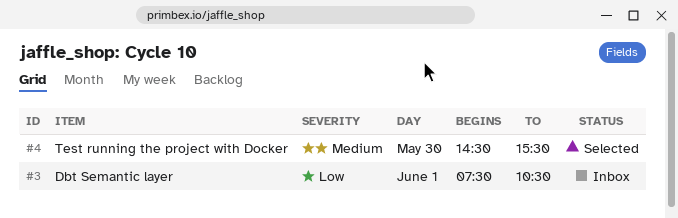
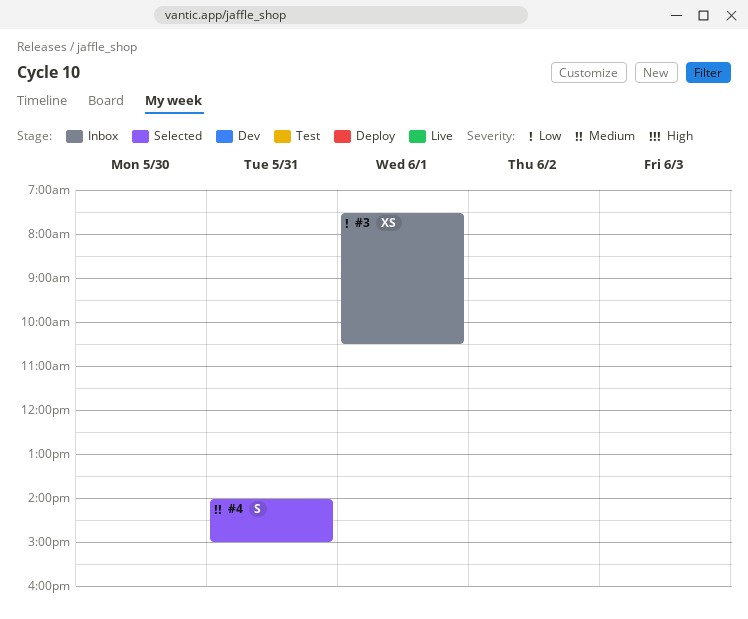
#4, day: May 30 -> May 31
#4, begins: 14:30 -> 14:00
#4, ends: 15:30 -> 15:00

